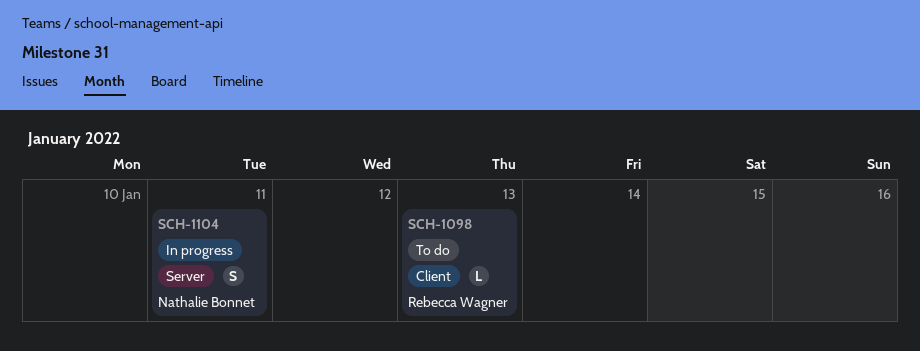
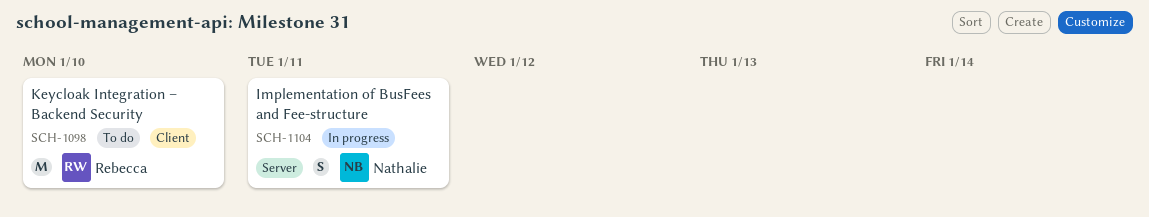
SCH-1098, estimate: L -> M
SCH-1098, due: Jan 13 -> Jan 10

